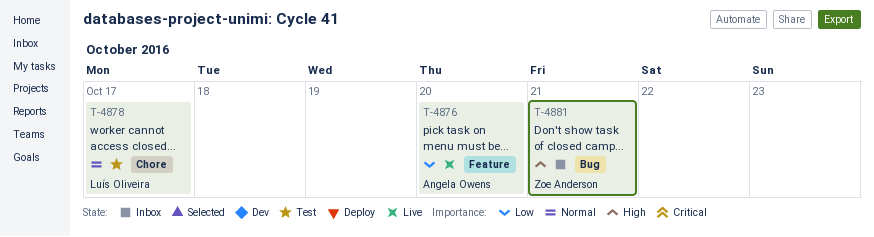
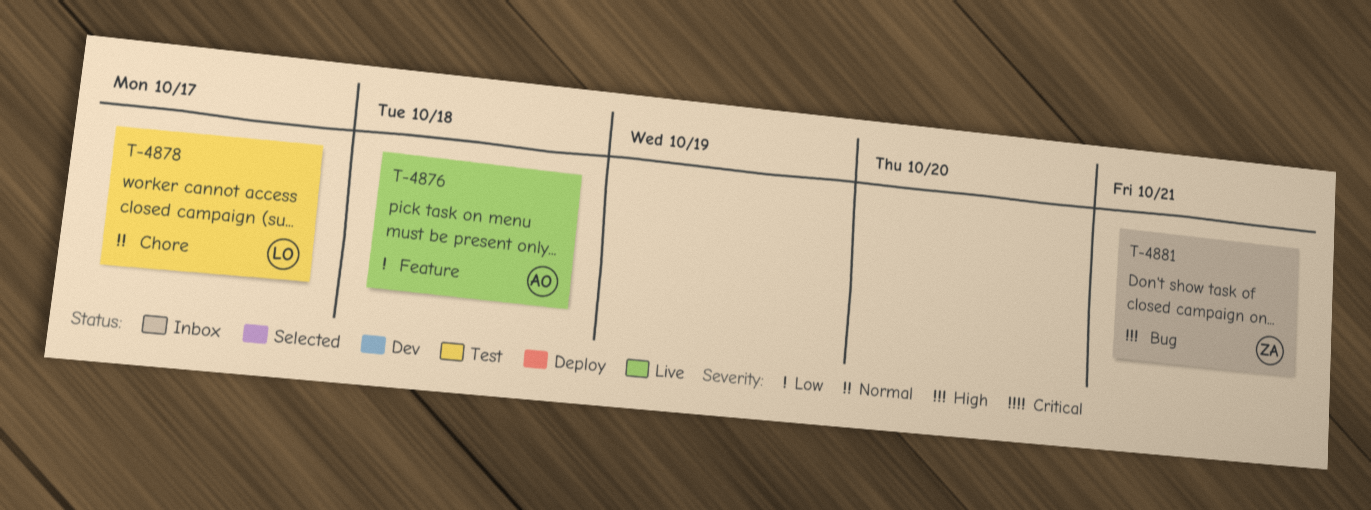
T-4876, due: Oct 20 -> Oct 18

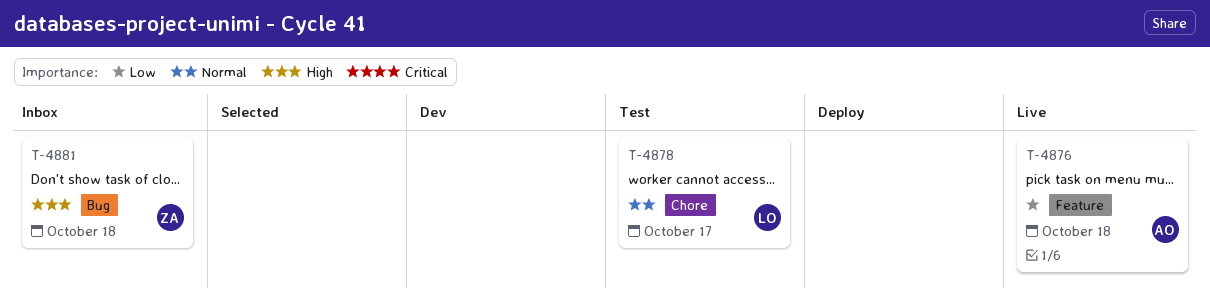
T-4881, due: Oct 21 -> Oct 18

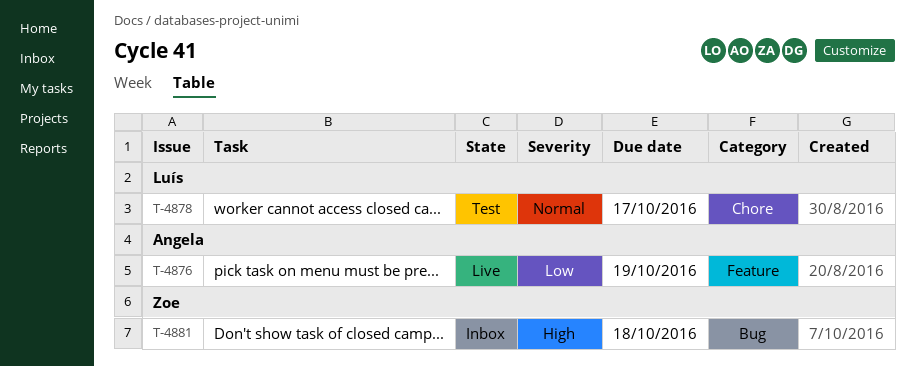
T-4876, due: Oct 18 -> Oct 19

